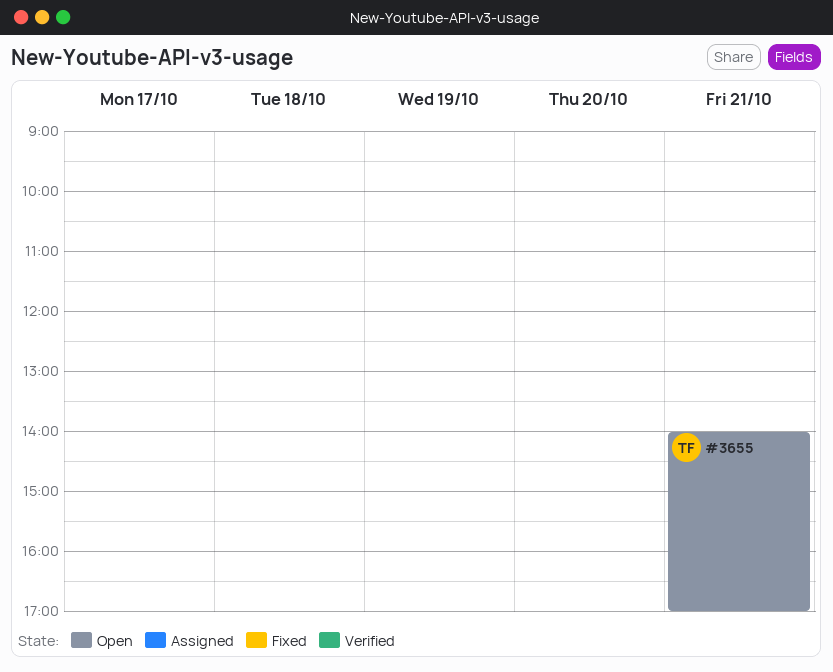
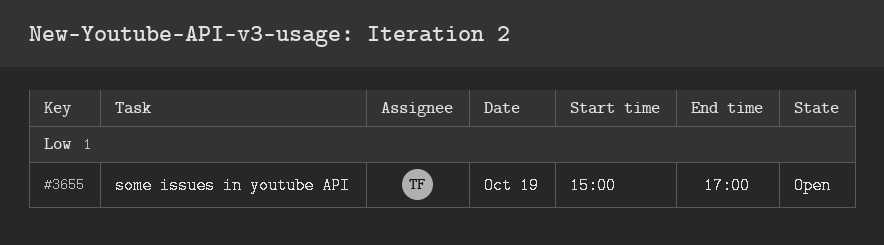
#3655, day: Oct 21 -> Oct 19
#3655, begins: 14:00 -> 15:00

